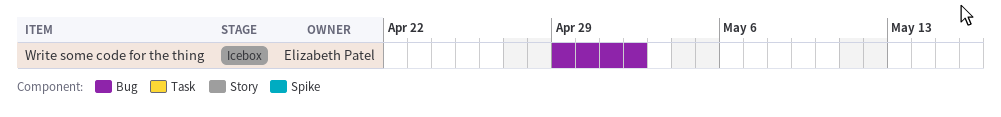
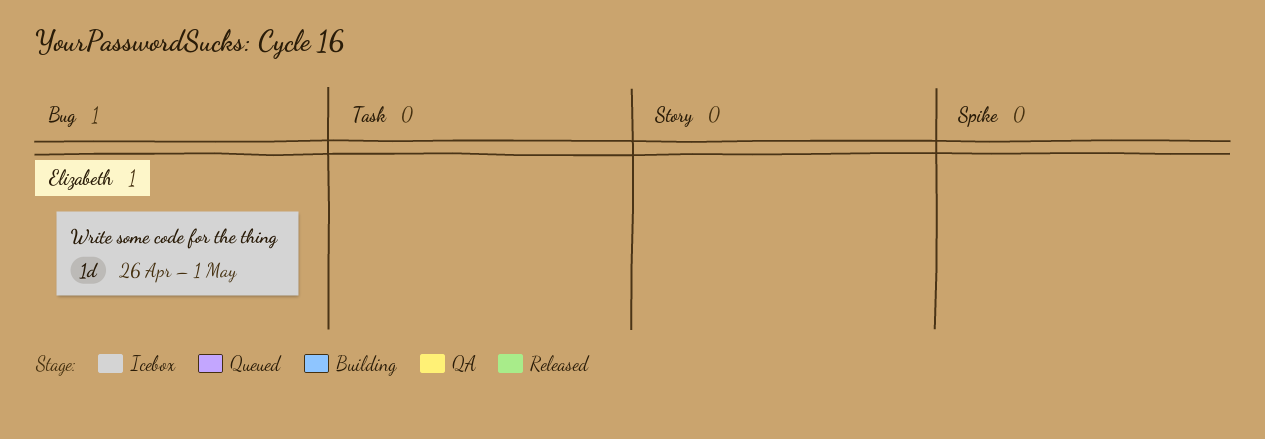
Write some code for the thing, start: Apr 29 -> Apr 26
Write some code for the thing, due: May 2 -> May 1

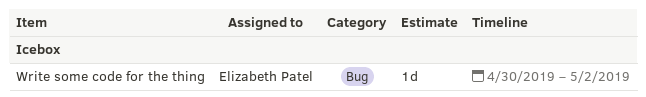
Write some code for the thing, start: Apr 26 -> Apr 30
Write some code for the thing, due: May 1 -> May 2

